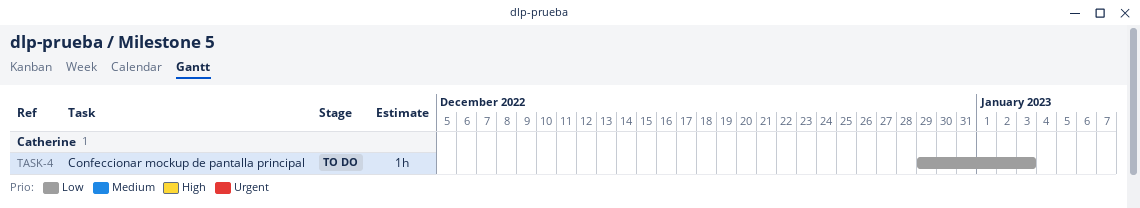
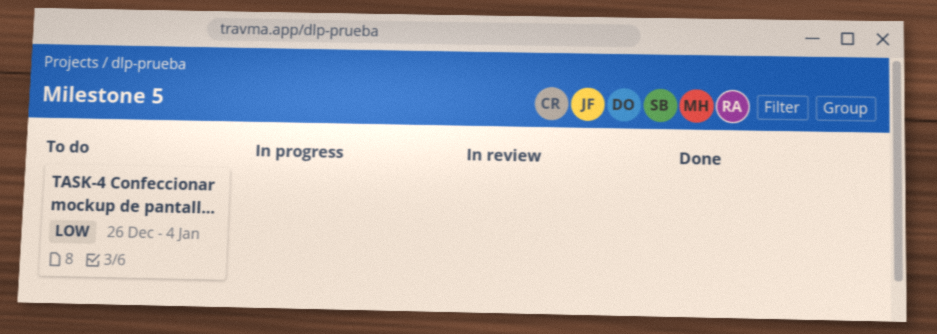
TASK-4, start: Dec 29 -> Dec 26
TASK-4, due: Jan 3 -> Jan 4

